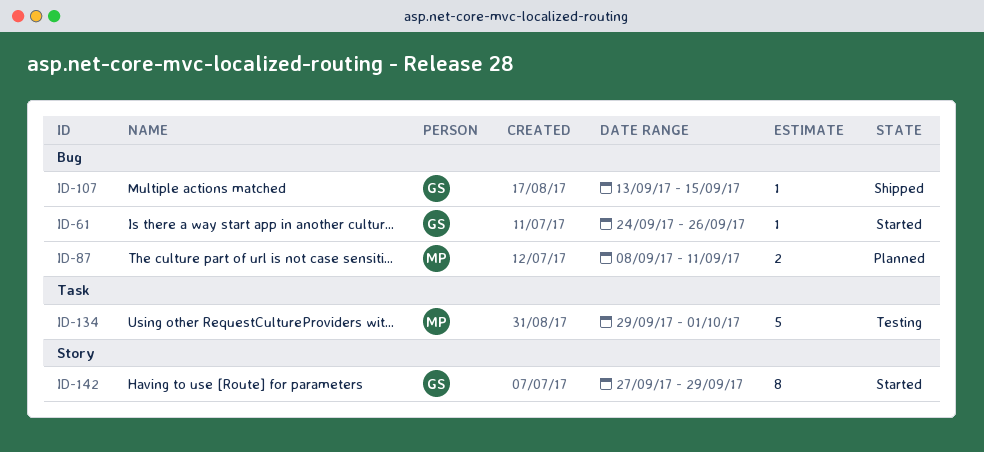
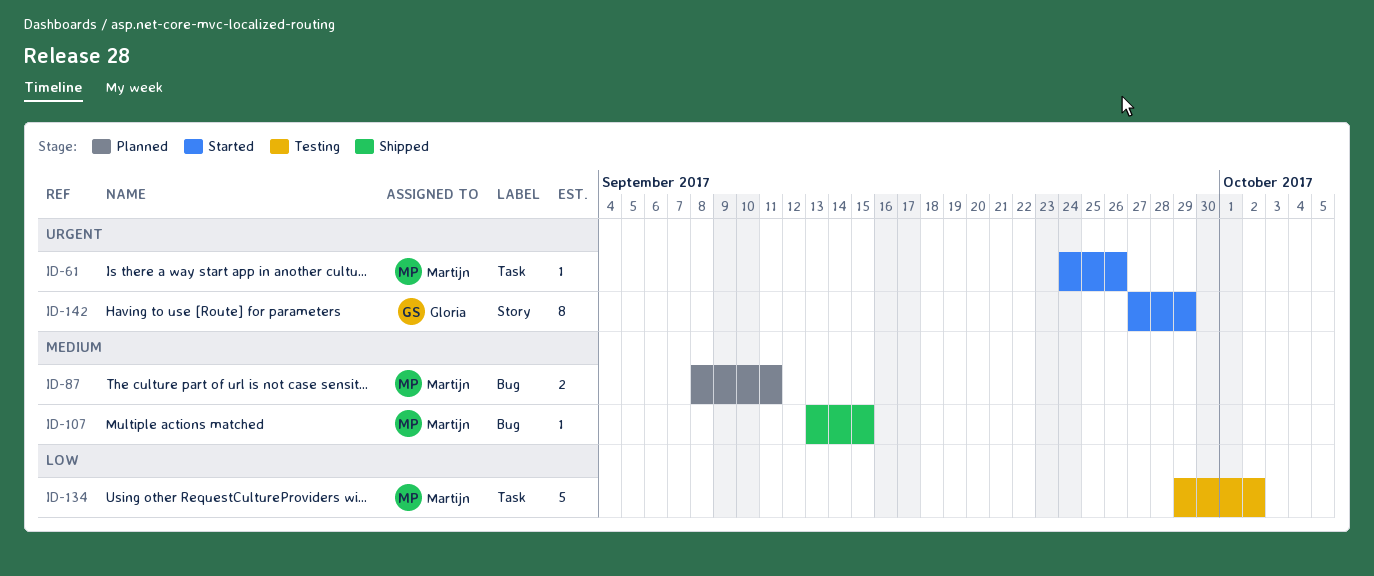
ID-61, owner: Gloria -> Martijn
ID-61, label: Bug -> Task
ID-107, owner: Gloria -> Martijn
ID-134, due: Oct 1 -> Oct 2

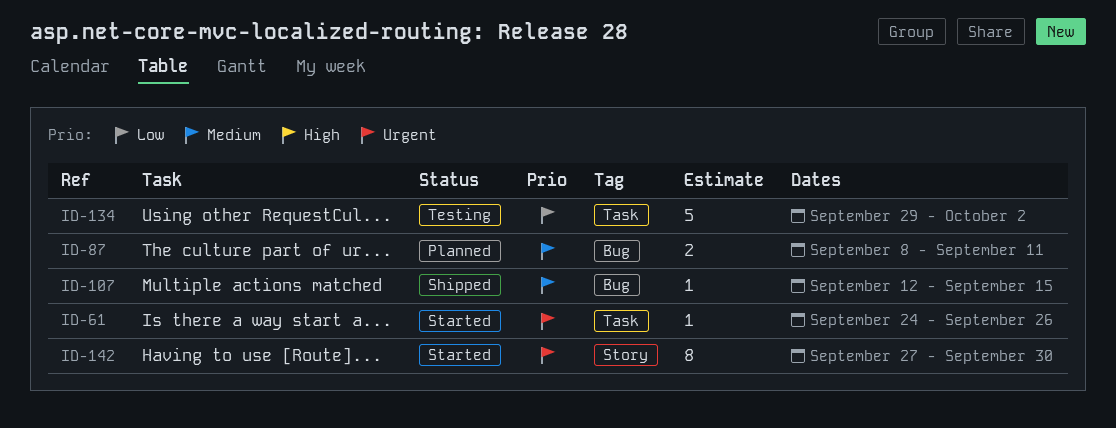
ID-107, start: Sep 13 -> Sep 12
ID-142, due: Sep 29 -> Sep 30

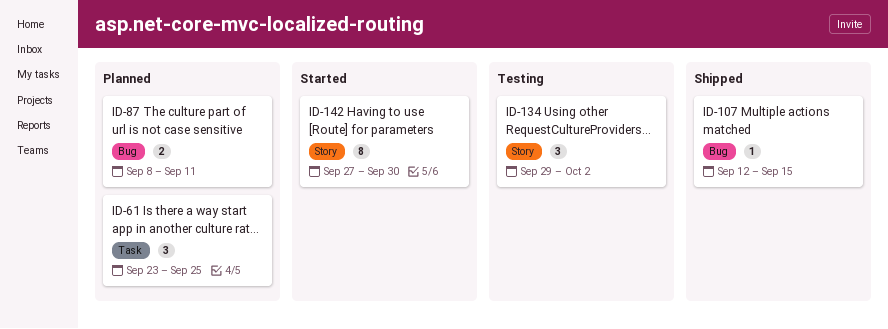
ID-61, status: Started -> Planned
ID-61, estimate: 1 -> 3
ID-61, start: Sep 24 -> Sep 23
ID-61, due: Sep 26 -> Sep 25
ID-134, label: Task -> Story
ID-134, estimate: 5 -> 3

